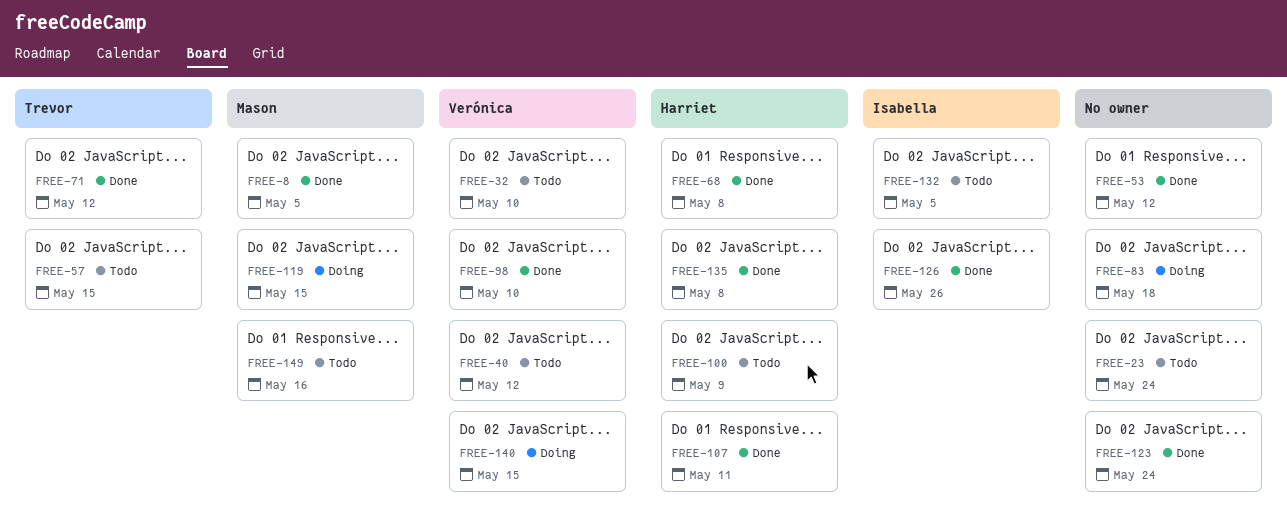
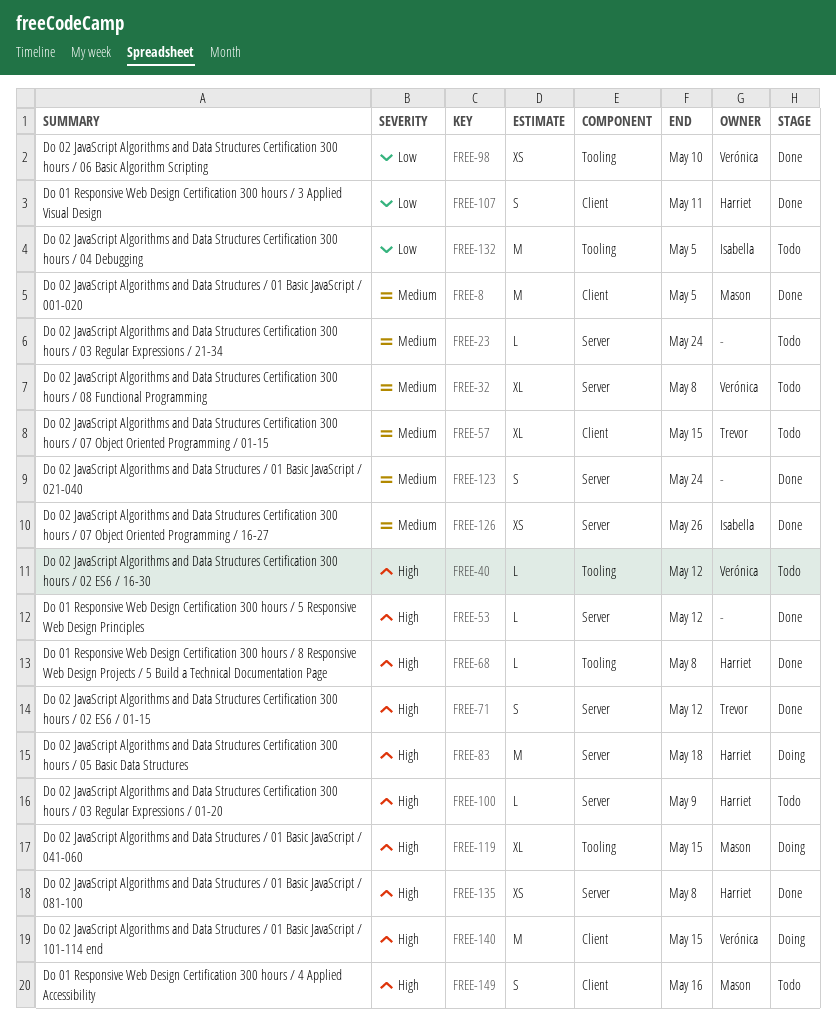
FREE-32, due: May 10 -> May 8
FREE-83, owner: none -> Harriet

